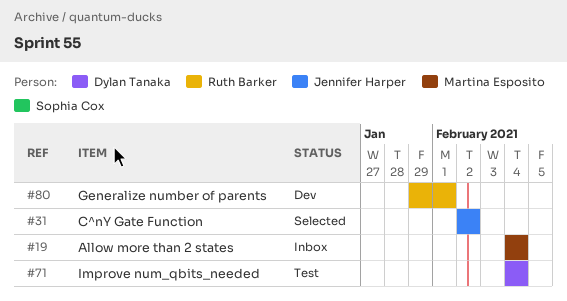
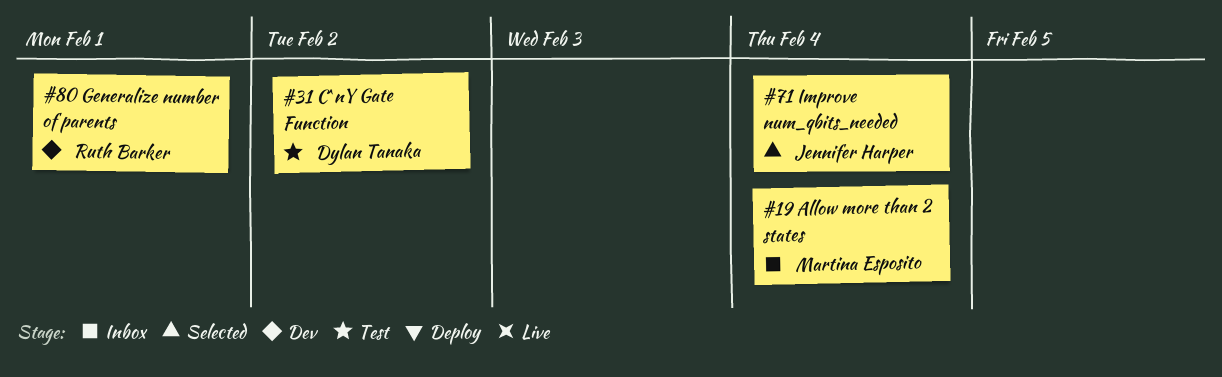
#31, status: Selected -> Test
#31, owner: Jennifer Harper -> Dylan Tanaka
#71, status: Test -> Selected
#71, owner: Dylan Tanaka -> Jennifer Harper

